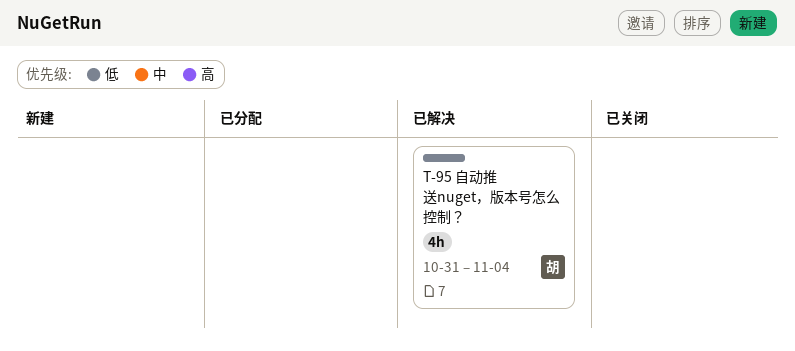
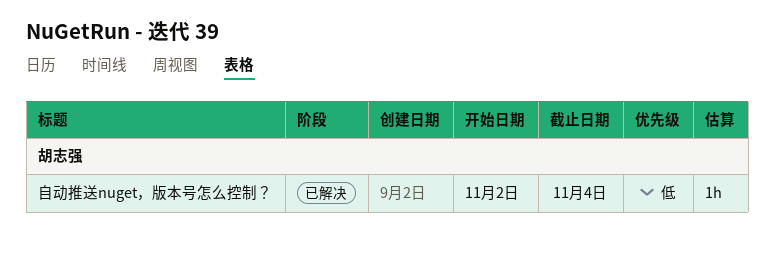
自动推送nuget，版本号怎么控制？, estimate: 4h -> 1h
自动推送nuget，版本号怎么控制？, start: Oct 31 -> Nov 2

